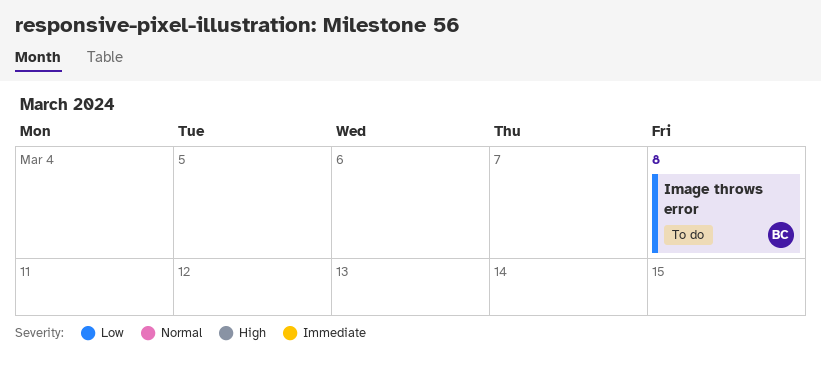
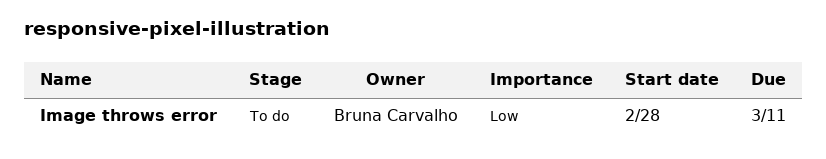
Image throws error, due: Mar 8 -> Mar 11

